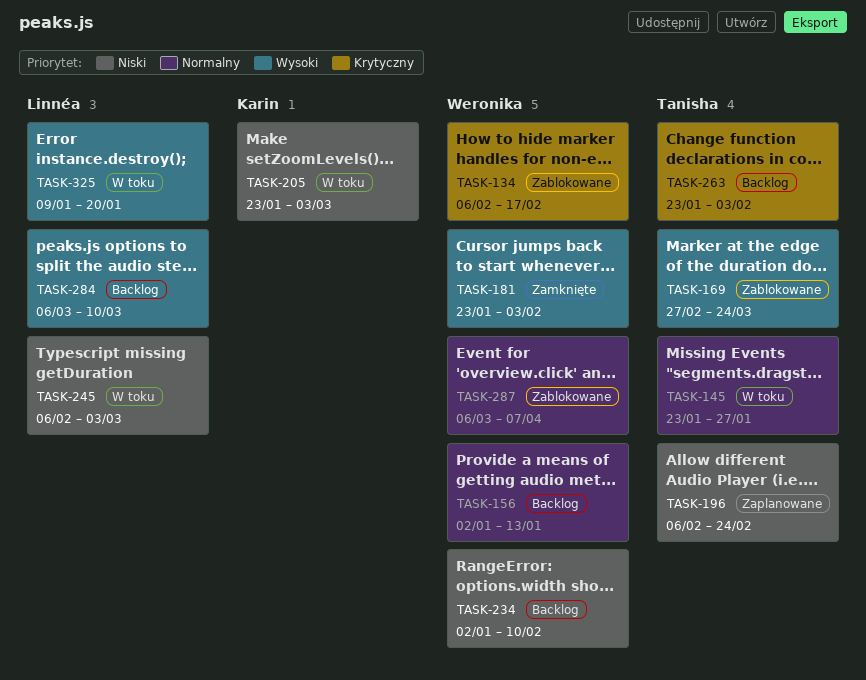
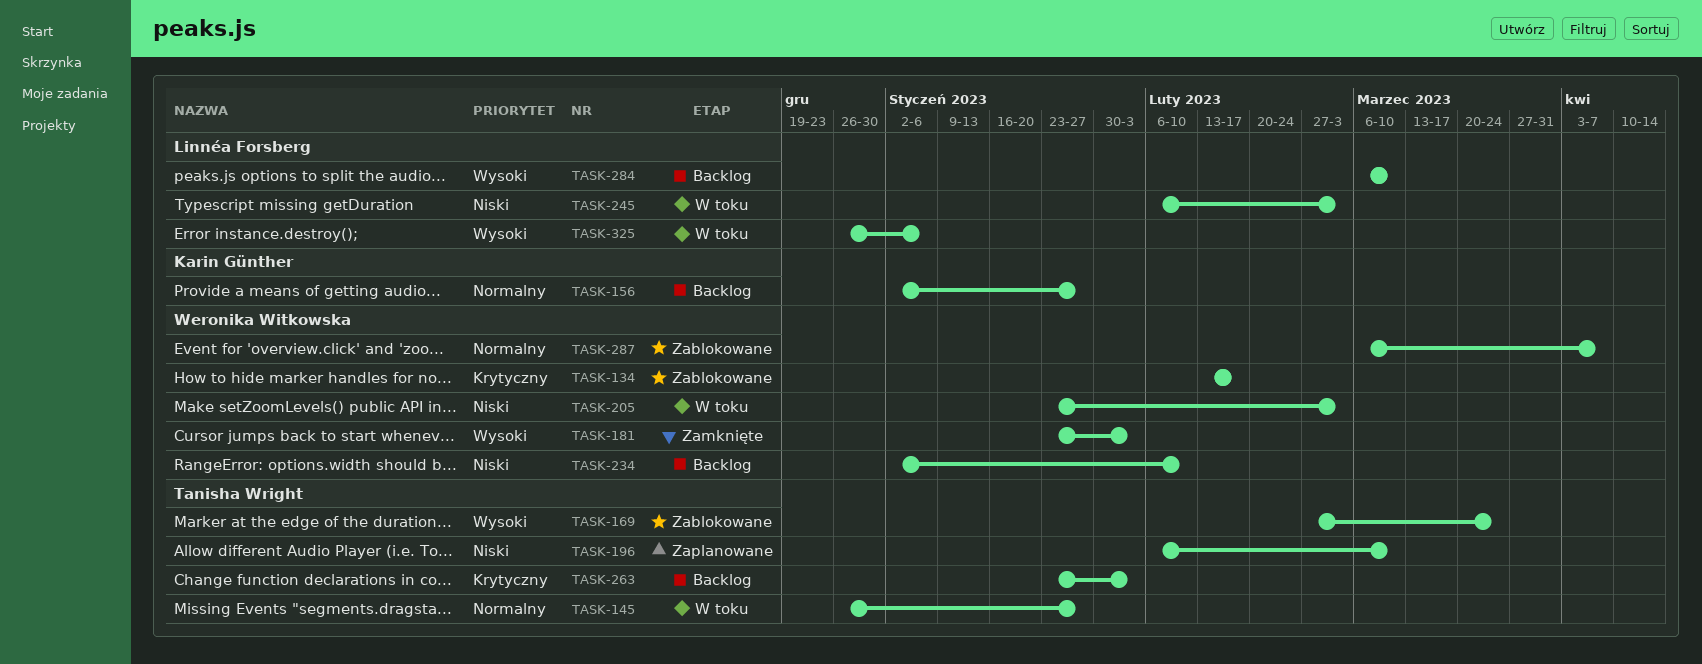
TASK-134, start: Feb 6 -> Feb 13
TASK-145, start: Jan 23 -> Dec 26
TASK-156, owner: Weronika Witkowska -> Karin Günther
TASK-156, due: Jan 13 -> Jan 27
TASK-196, due: Feb 24 -> Mar 10
TASK-205, owner: Karin Günther -> Weronika Witkowska
TASK-325, start: Jan 9 -> Dec 26
TASK-325, due: Jan 20 -> Jan 6

